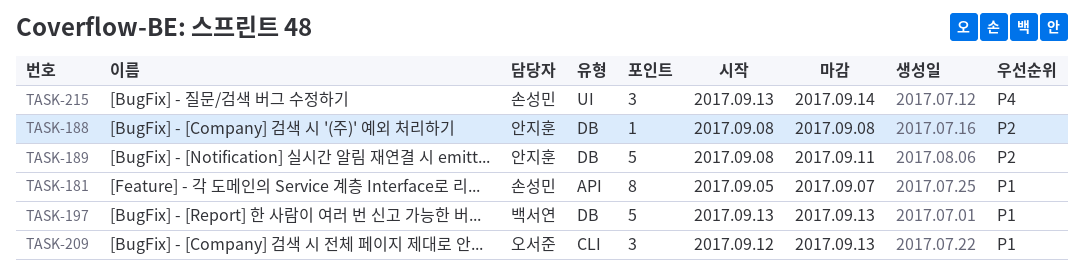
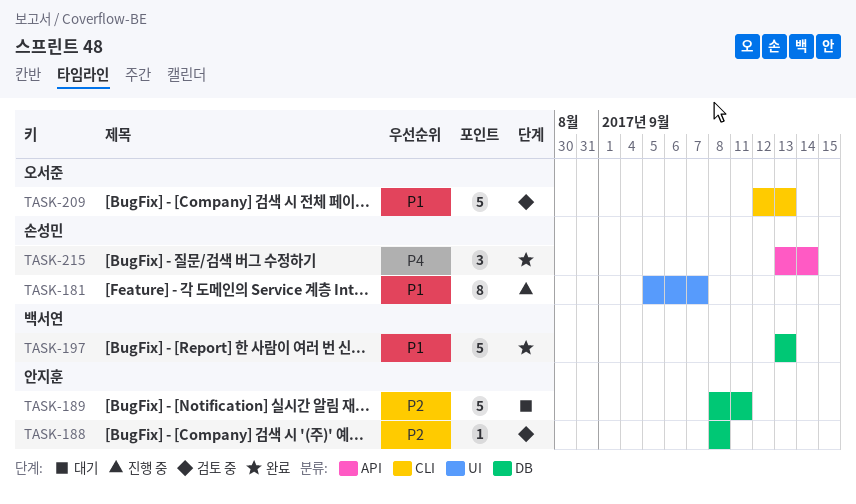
TASK-181, label: API -> UI
TASK-209, estimate: 3 -> 5
TASK-215, label: UI -> API

